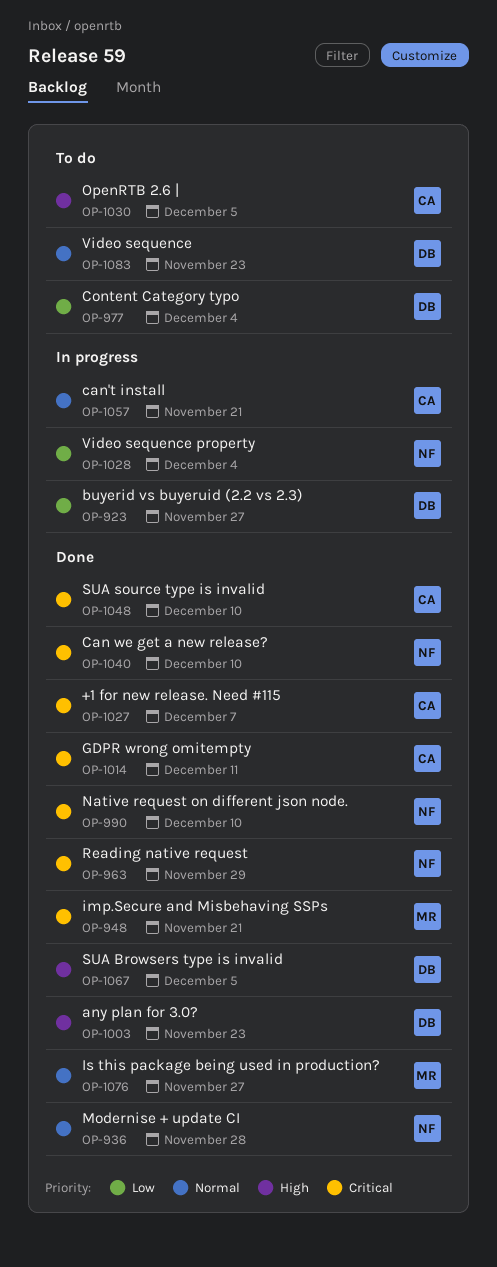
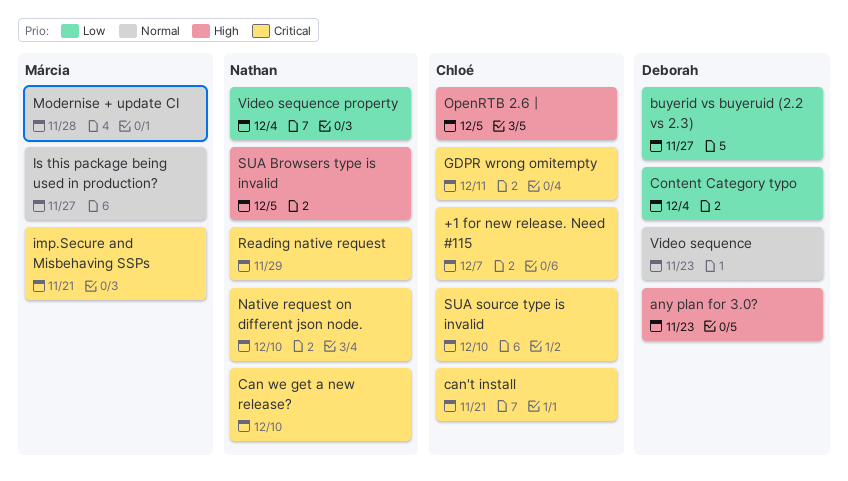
can't install, priority: Normal -> Critical
Modernise + update CI, owner: Nathan -> Márcia
SUA Browsers type is invalid, owner: Deborah -> Nathan

